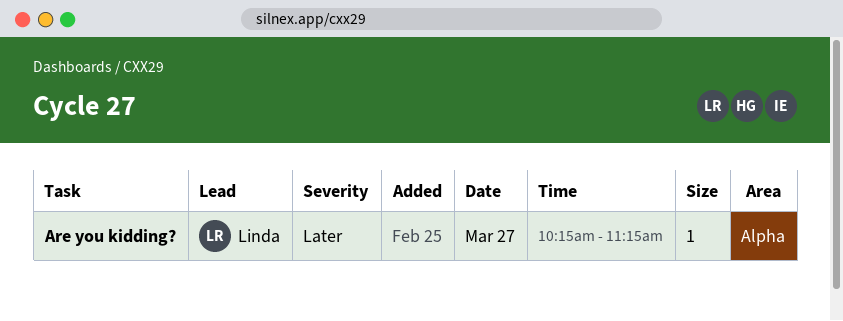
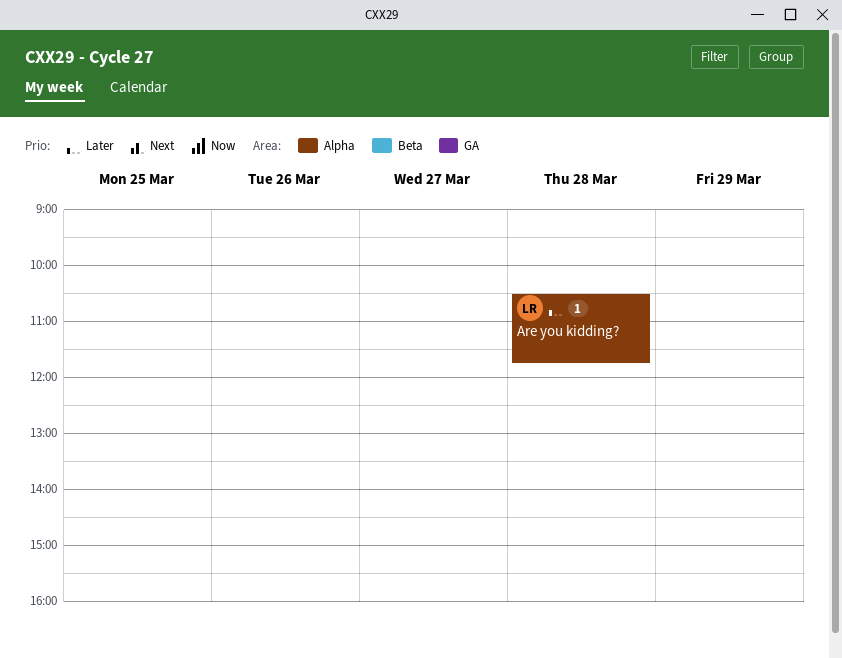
Are you kidding?, day: Mar 27 -> Mar 28
Are you kidding?, begins: 10:15 -> 10:30
Are you kidding?, ends: 11:15 -> 11:45

